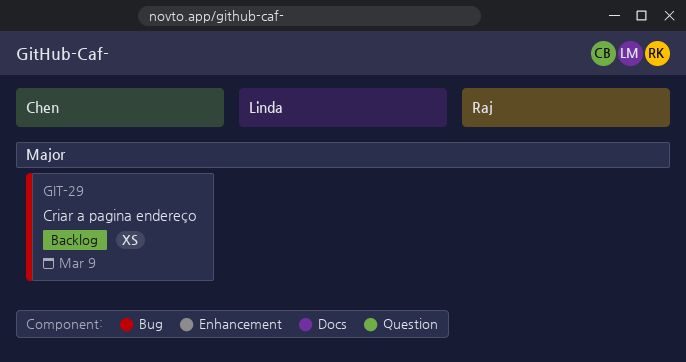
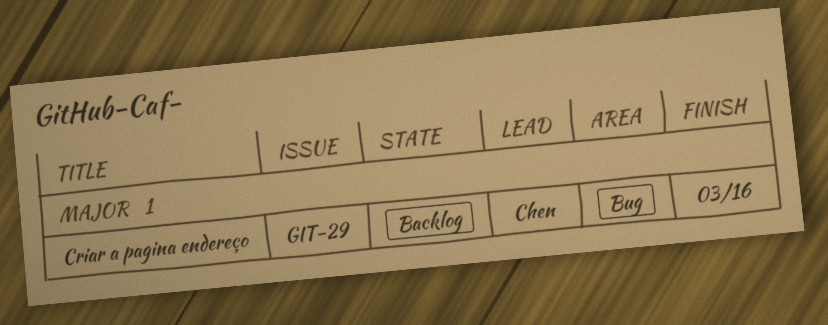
GIT-29, due: Mar 9 -> Mar 16

